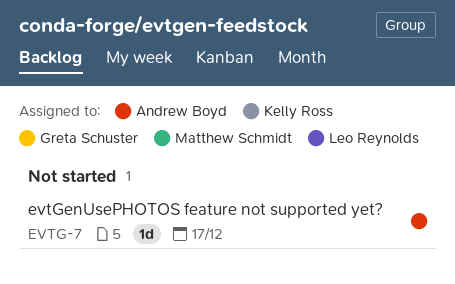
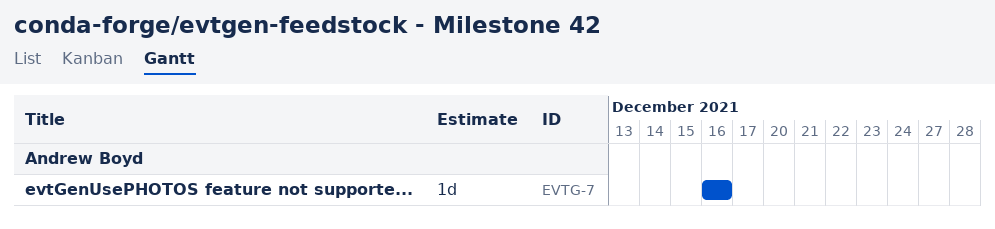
EVTG-7, due: Dec 17 -> Dec 16

